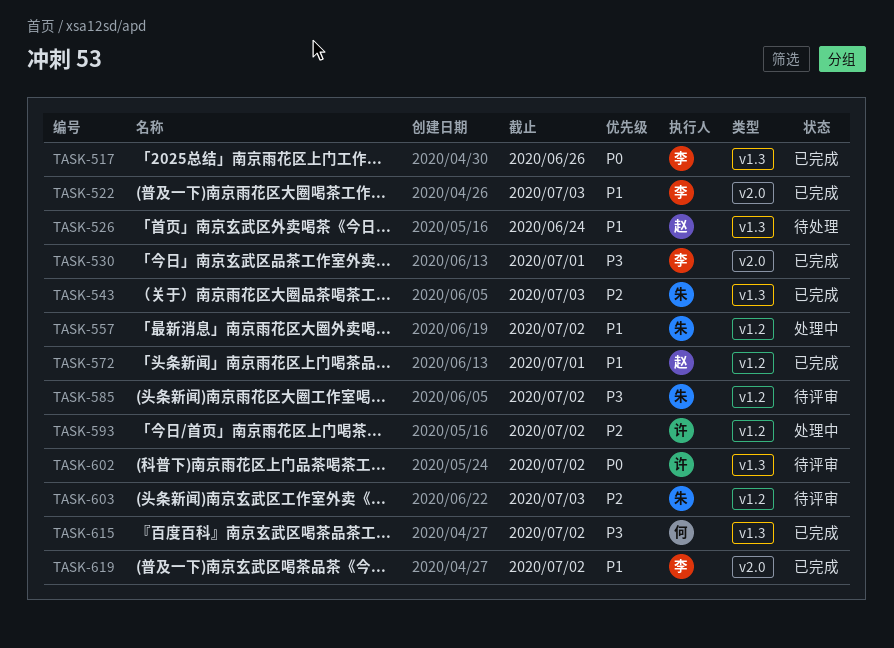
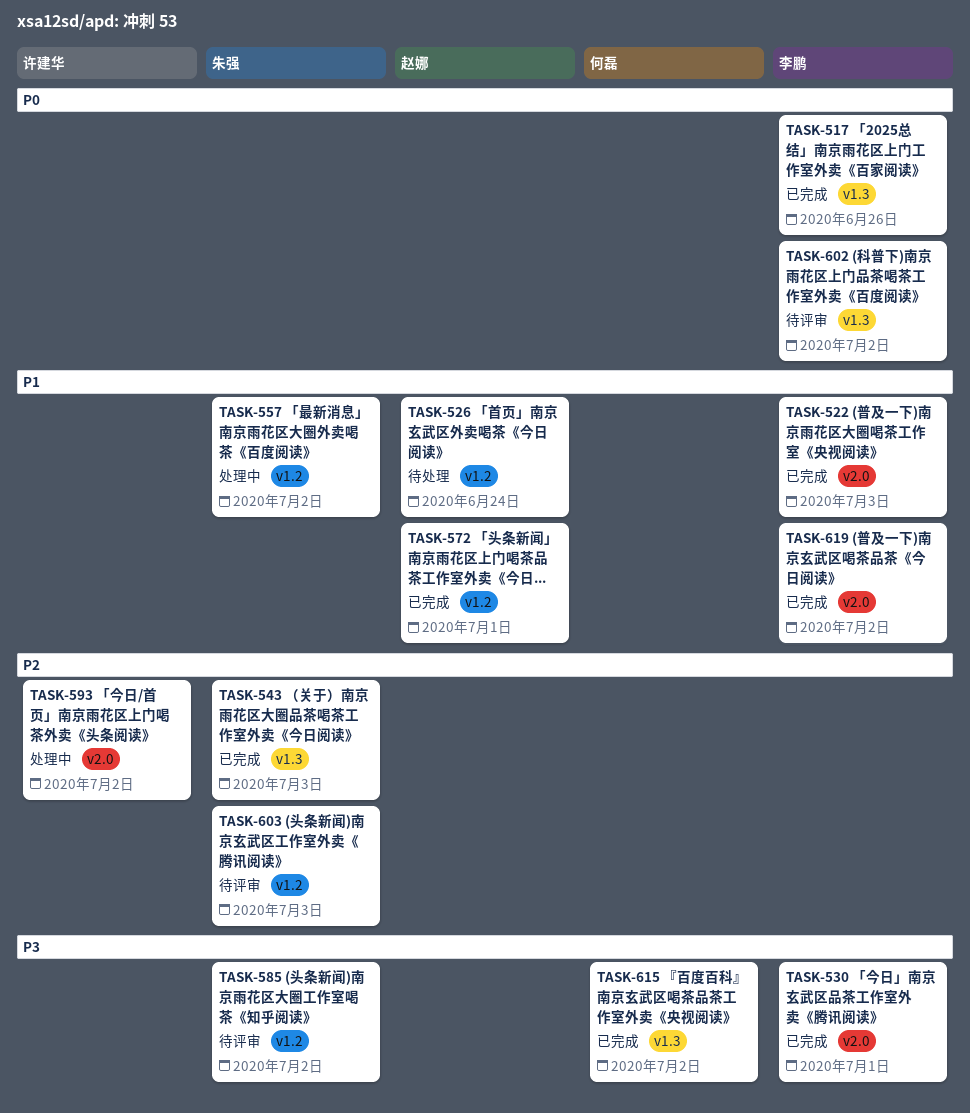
TASK-526, label: v1.3 -> v1.2
TASK-593, label: v1.2 -> v2.0
TASK-602, owner: 许建华 -> 李鹏

